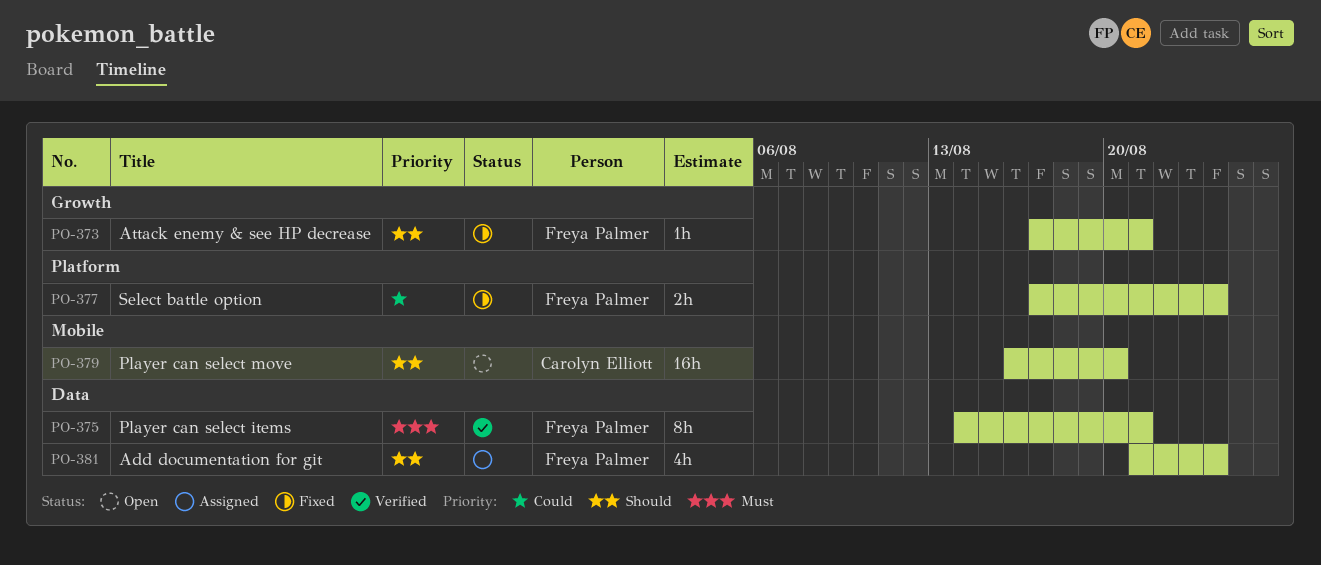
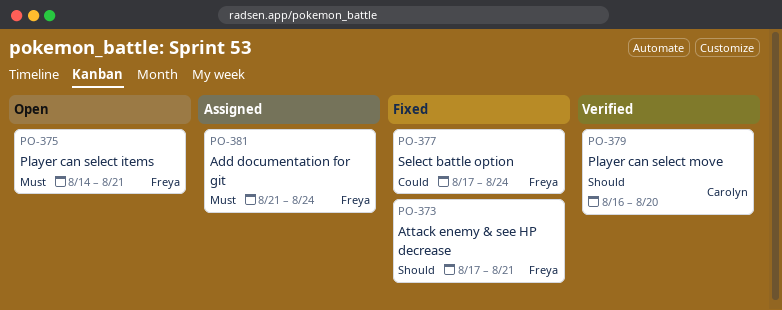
PO-375, status: Verified -> Open
PO-379, status: Open -> Verified
PO-381, priority: Should -> Must

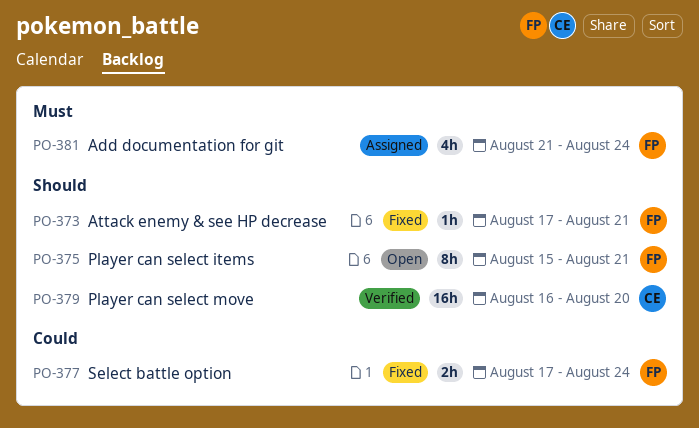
PO-375, priority: Must -> Should
PO-375, start: Aug 14 -> Aug 15

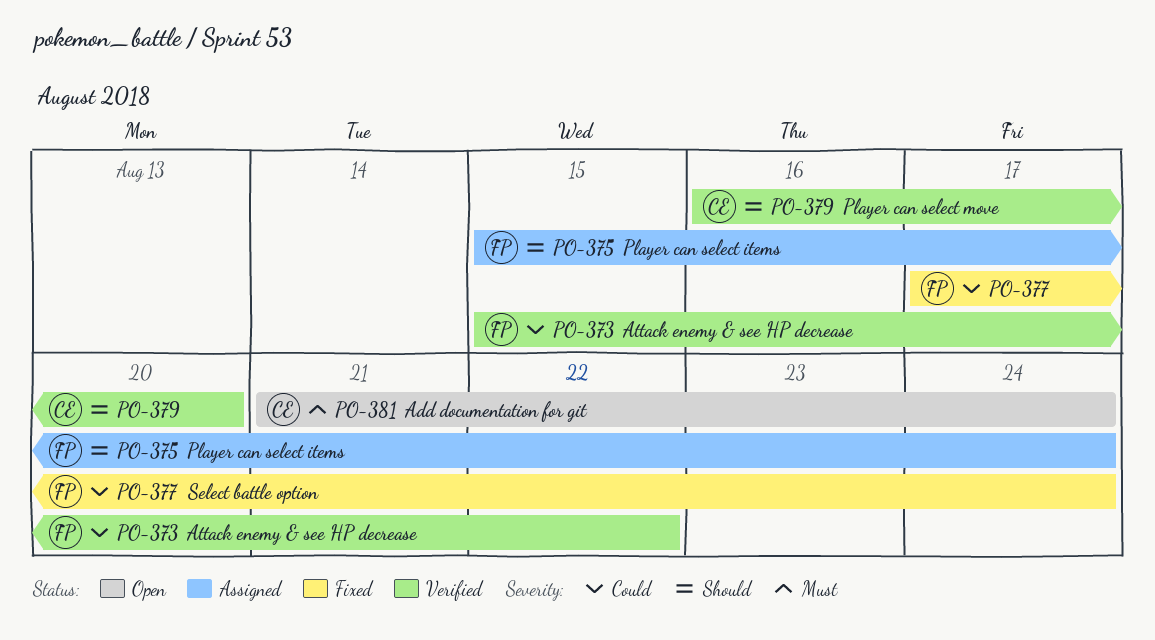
PO-373, status: Fixed -> Verified
PO-373, priority: Should -> Could
PO-373, start: Aug 17 -> Aug 15
PO-373, due: Aug 21 -> Aug 22
PO-375, status: Open -> Assigned
PO-375, due: Aug 21 -> Aug 24
PO-381, status: Assigned -> Open
PO-381, owner: FP -> CE

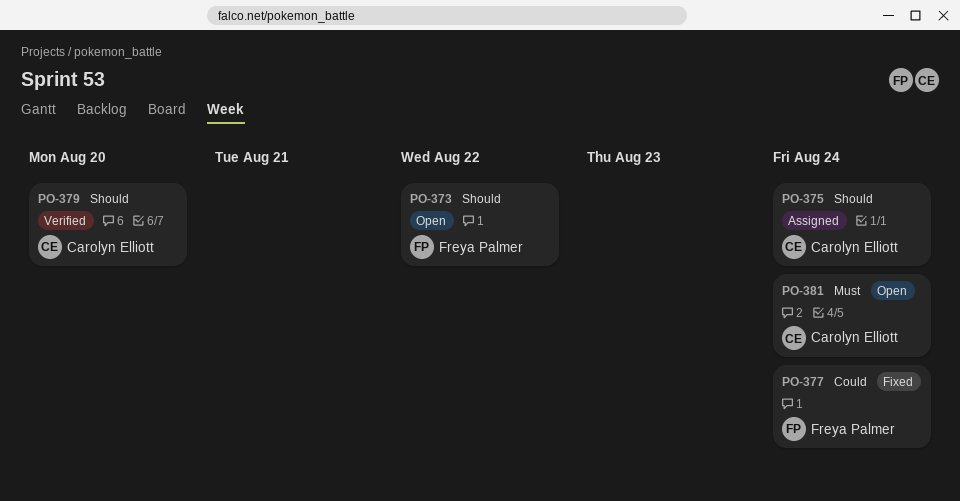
PO-373, status: Verified -> Open
PO-373, priority: Could -> Should
PO-375, owner: Freya Palmer -> Carolyn Elliott

